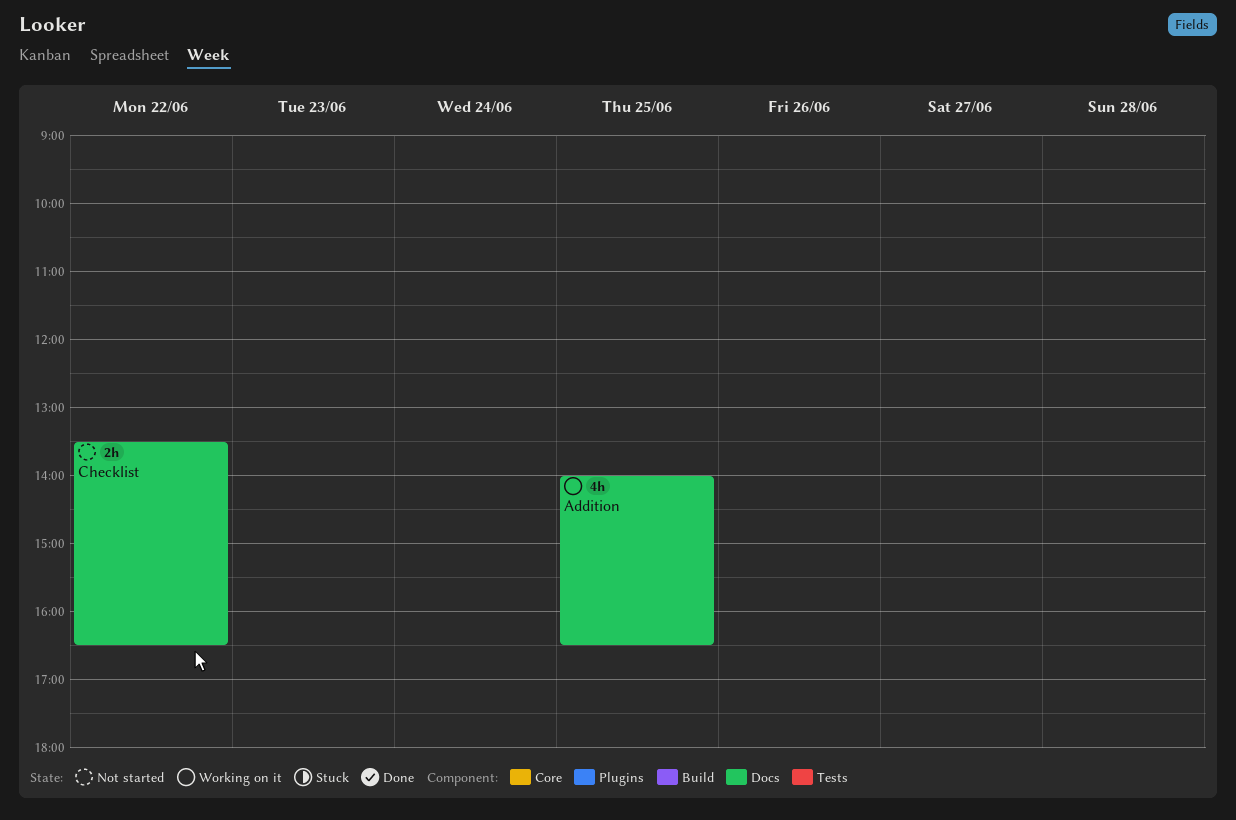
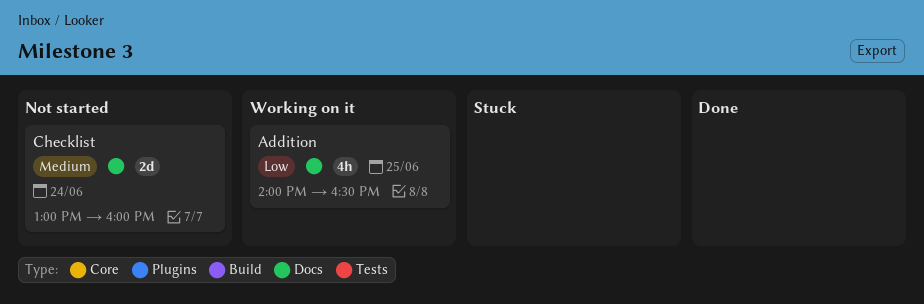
Checklist, estimate: 2h -> 2d
Checklist, day: Jun 22 -> Jun 24
Checklist, begins: 13:30 -> 13:00
Checklist, ends: 16:30 -> 16:00

